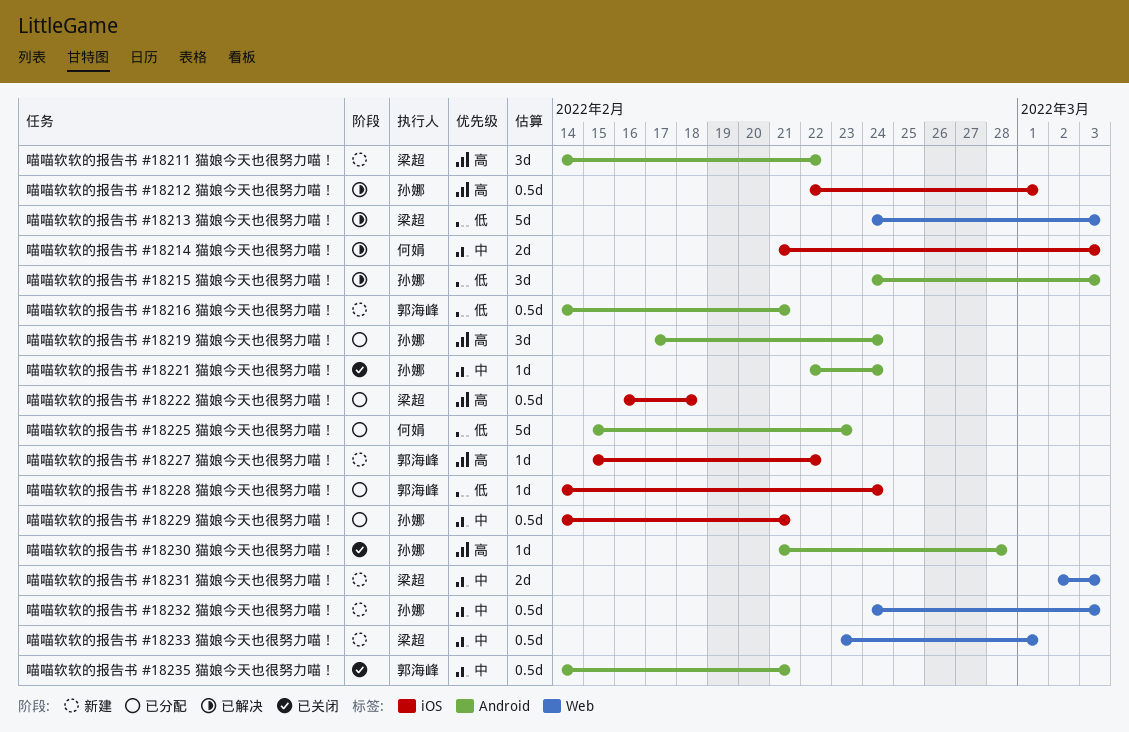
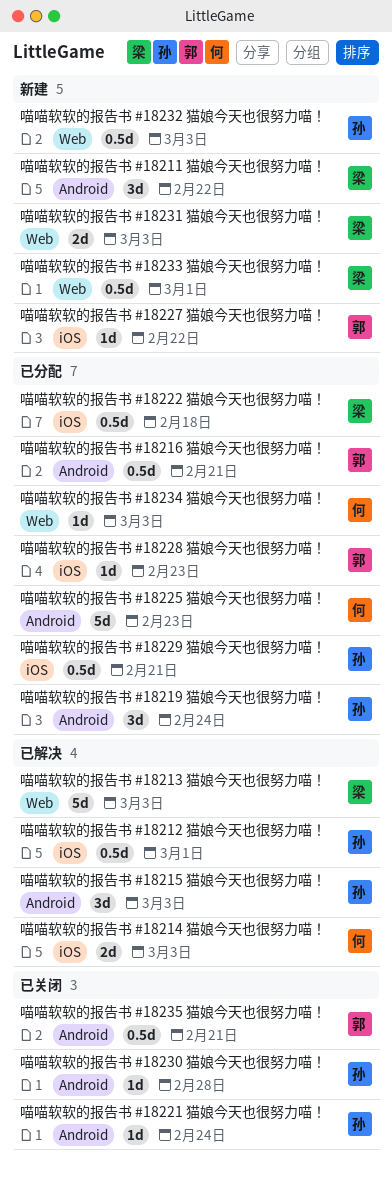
喵喵软软的报告书 #18216 猫娘今天也很努力喵！, status: 新建 -> 已分配
喵喵软软的报告书 #18228 猫娘今天也很努力喵！, due: Feb 24 -> Feb 23
喵喵软软的报告书 #18234 猫娘今天也很努力喵！: none -> present

